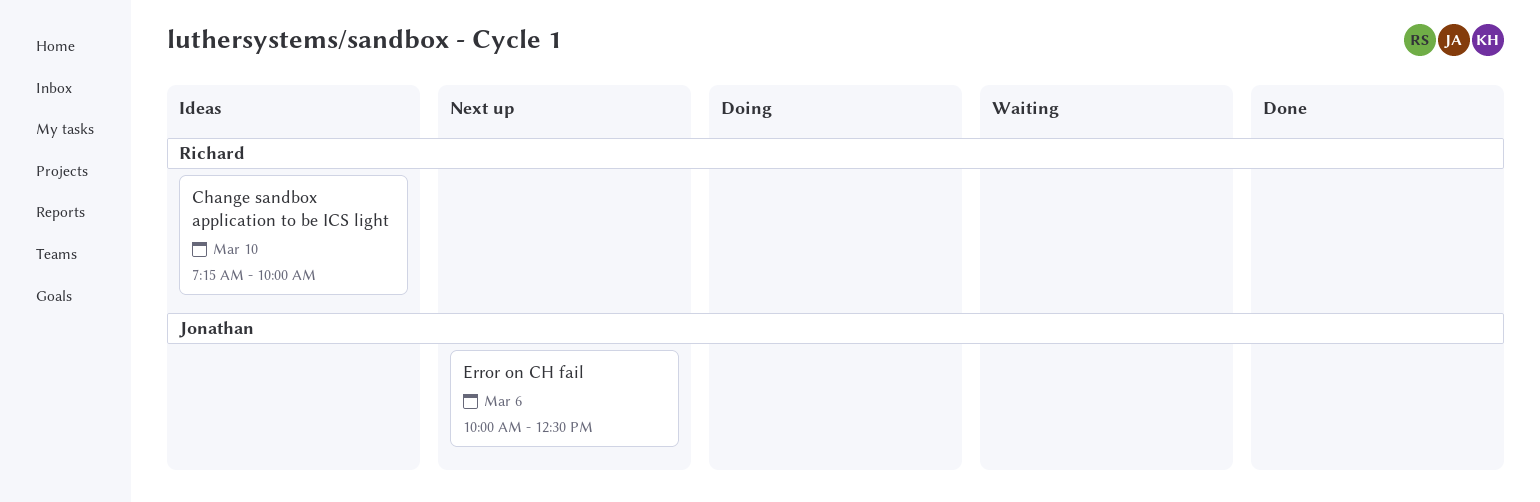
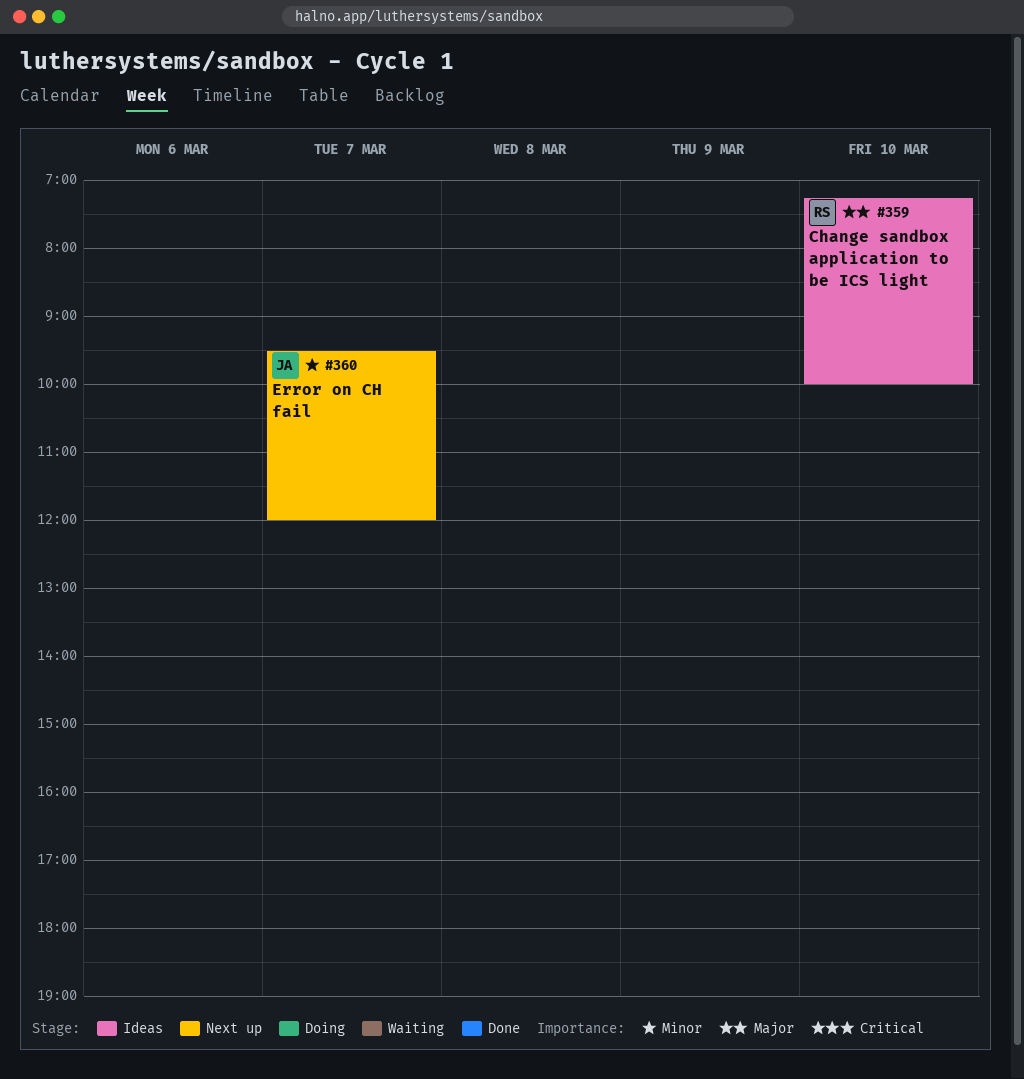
Error on CH fail, day: Mar 6 -> Mar 7
Error on CH fail, begins: 10:00 -> 09:30
Error on CH fail, ends: 12:30 -> 12:00

